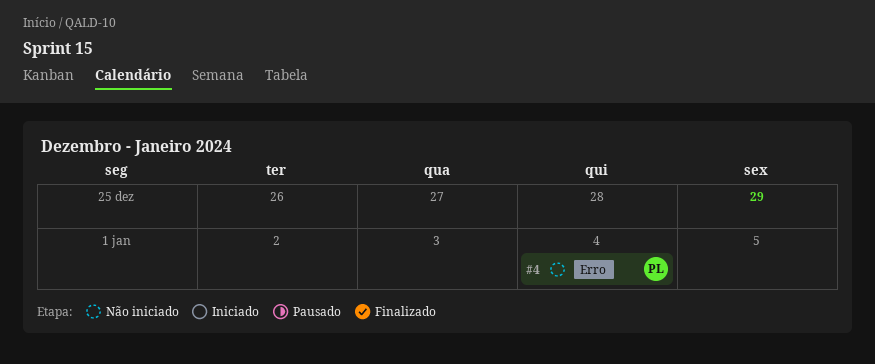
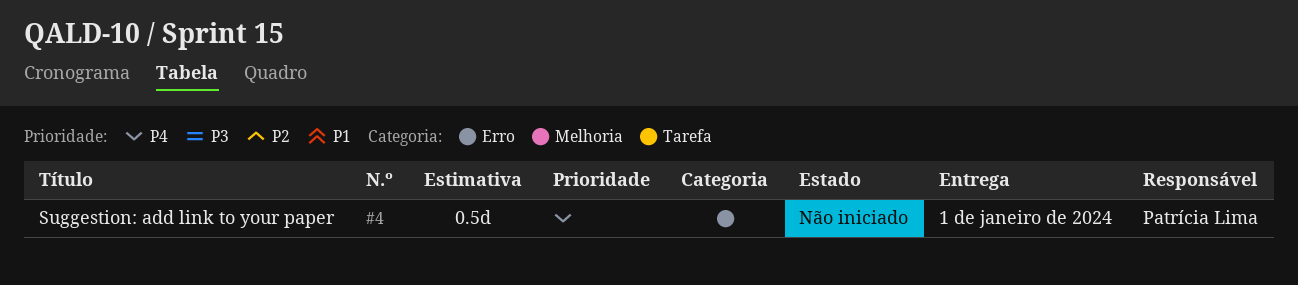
#4, due: Jan 4 -> Jan 1

